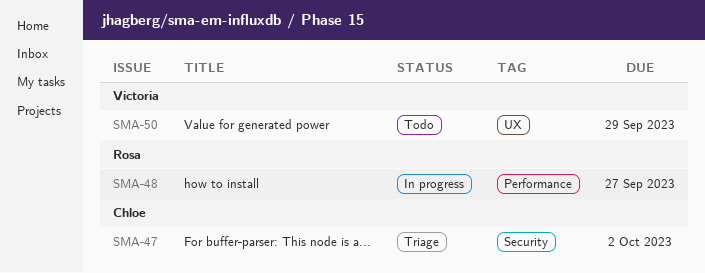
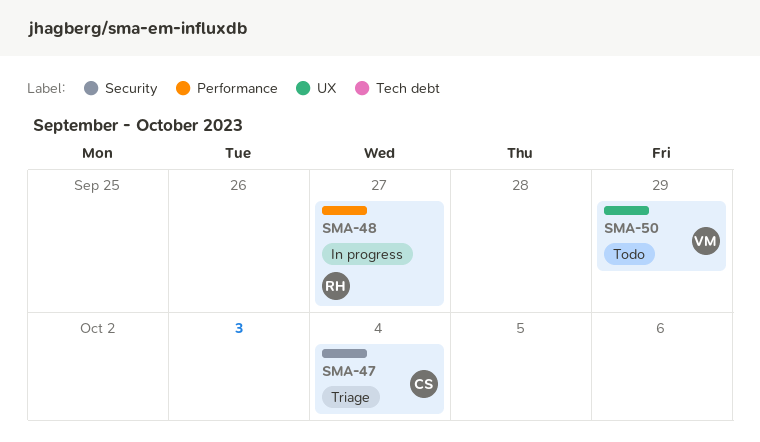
SMA-47, due: Oct 2 -> Oct 4

